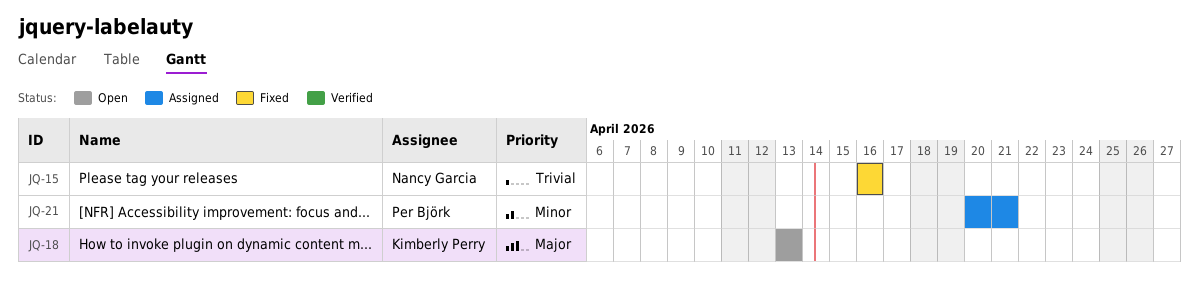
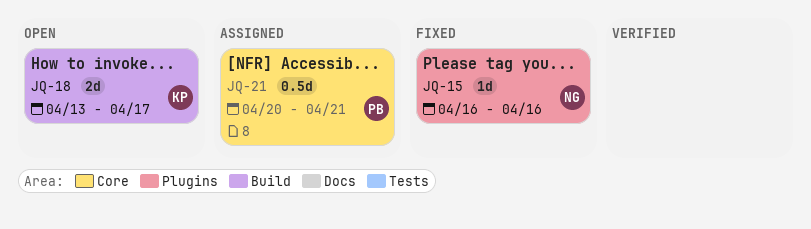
JQ-18, due: Apr 13 -> Apr 17

